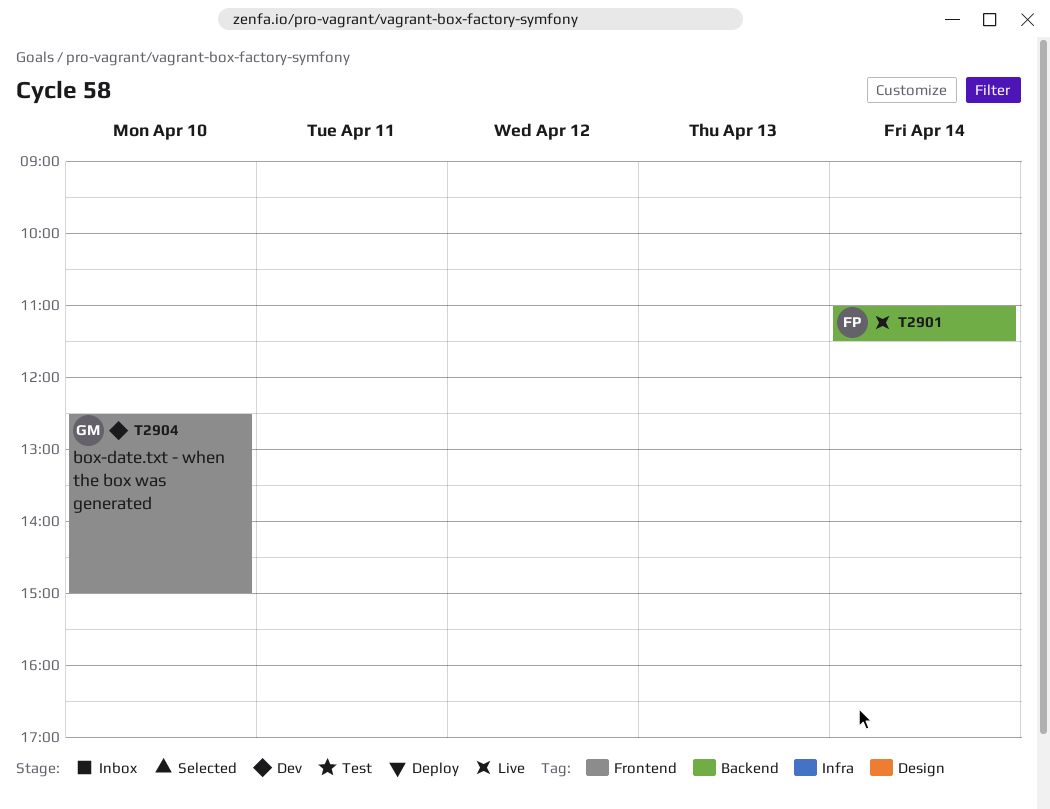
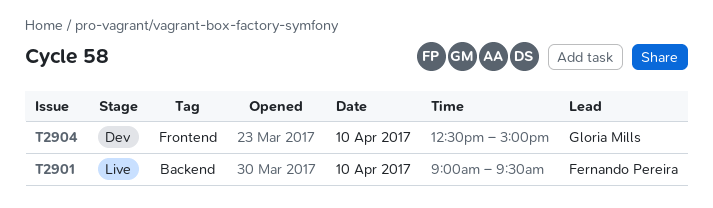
T2901, day: Apr 14 -> Apr 10
T2901, begins: 11:00 -> 09:00
T2901, ends: 11:30 -> 09:30

